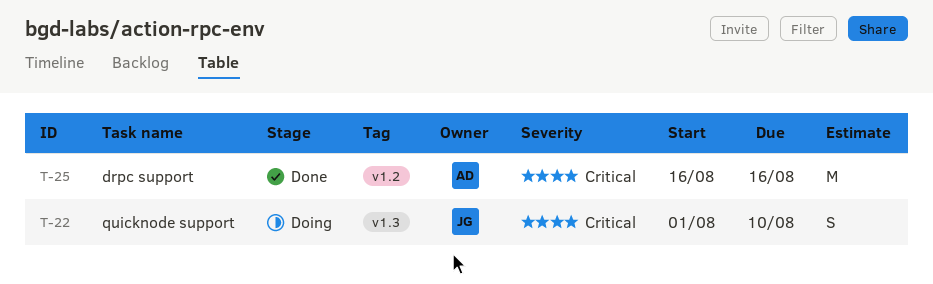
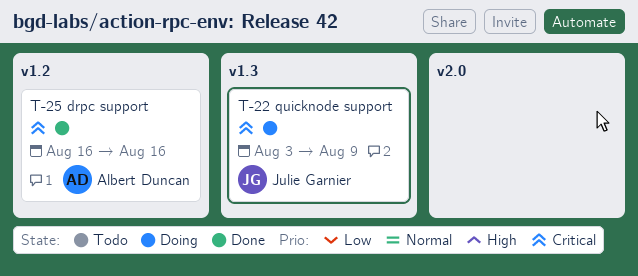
T-22, start: Aug 1 -> Aug 3
T-22, due: Aug 10 -> Aug 9

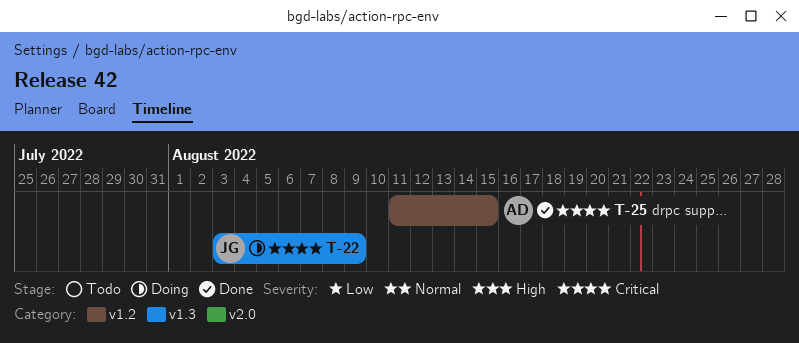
T-25, start: Aug 16 -> Aug 11
T-25, due: Aug 16 -> Aug 15

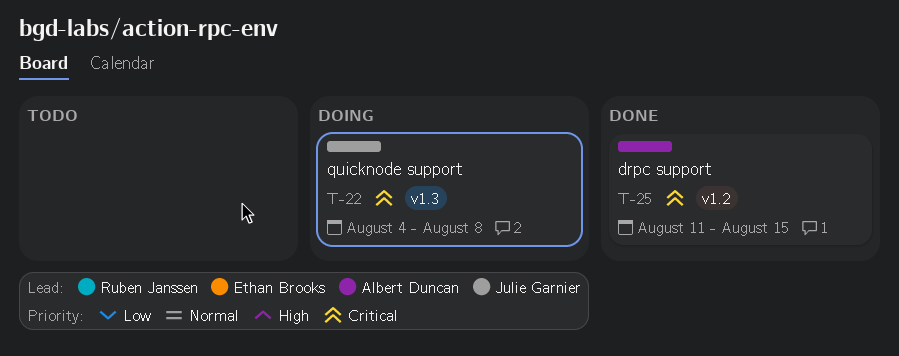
T-22, start: Aug 3 -> Aug 4
T-22, due: Aug 9 -> Aug 8

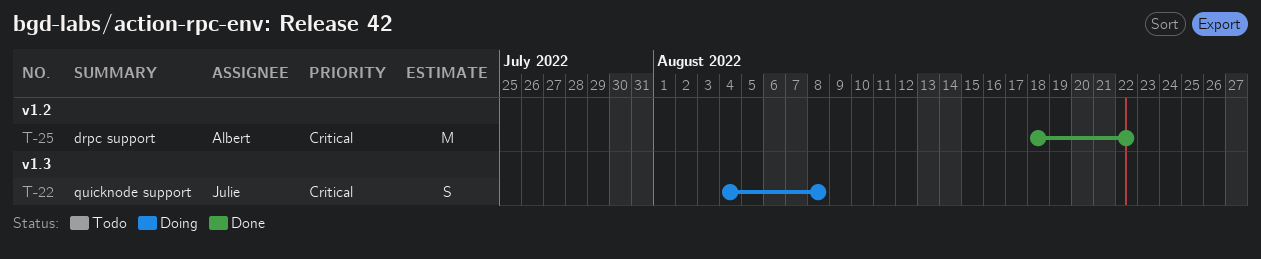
T-25, start: Aug 11 -> Aug 18
T-25, due: Aug 15 -> Aug 22

